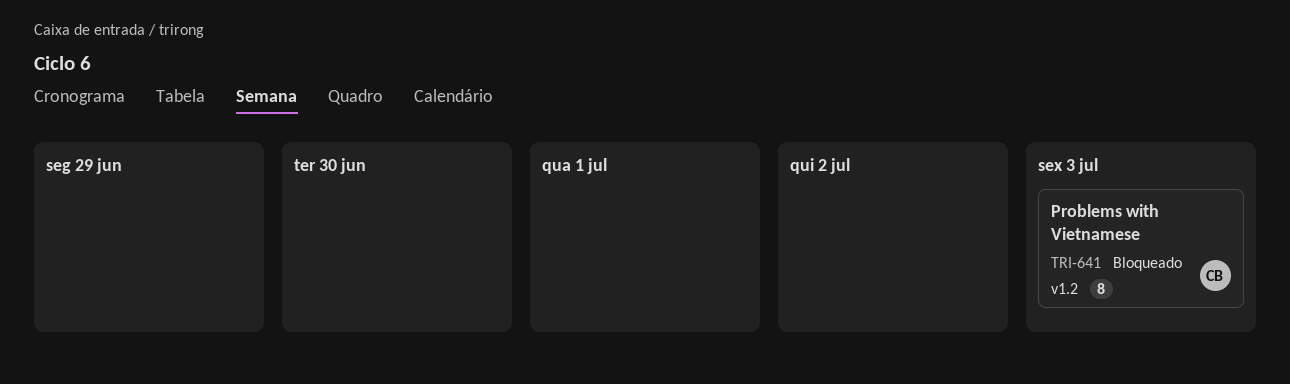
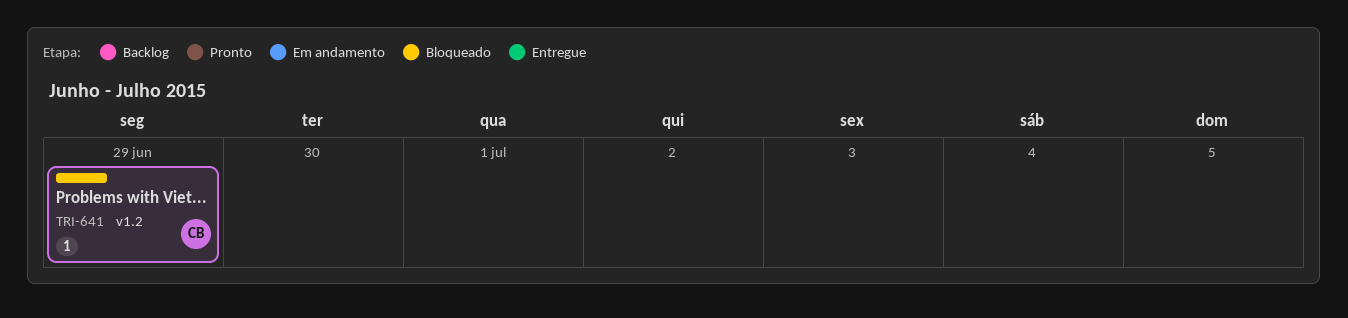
TRI-641, estimate: 8 -> 1
TRI-641, due: Jul 3 -> Jun 29

